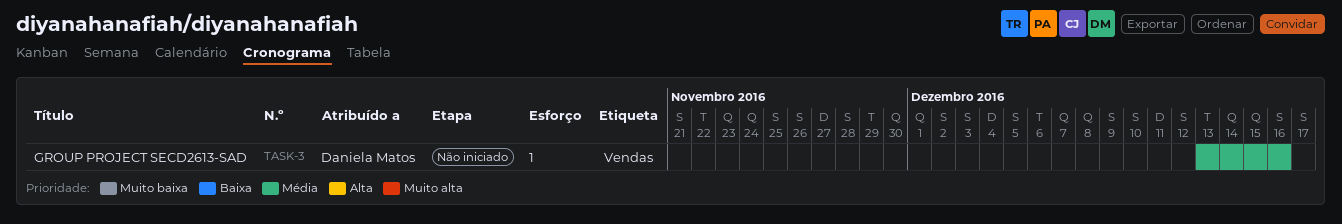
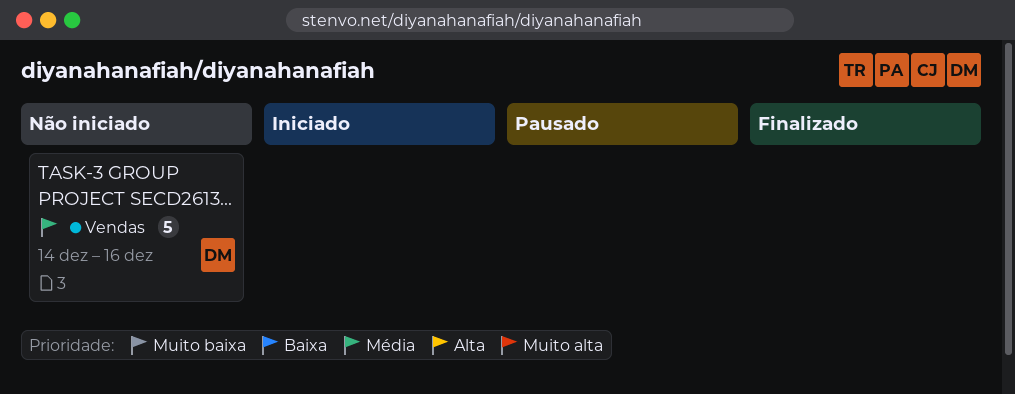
TASK-3, estimate: 1 -> 5
TASK-3, start: Dec 13 -> Dec 14

